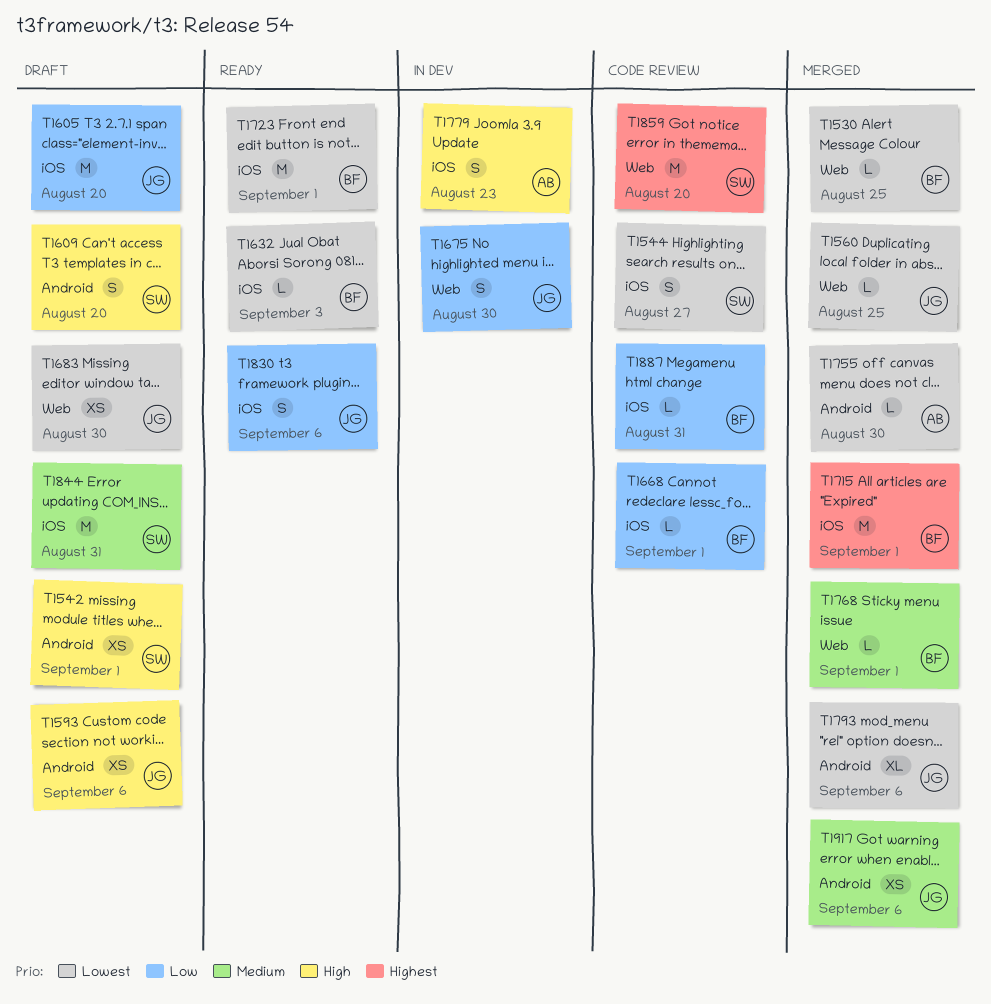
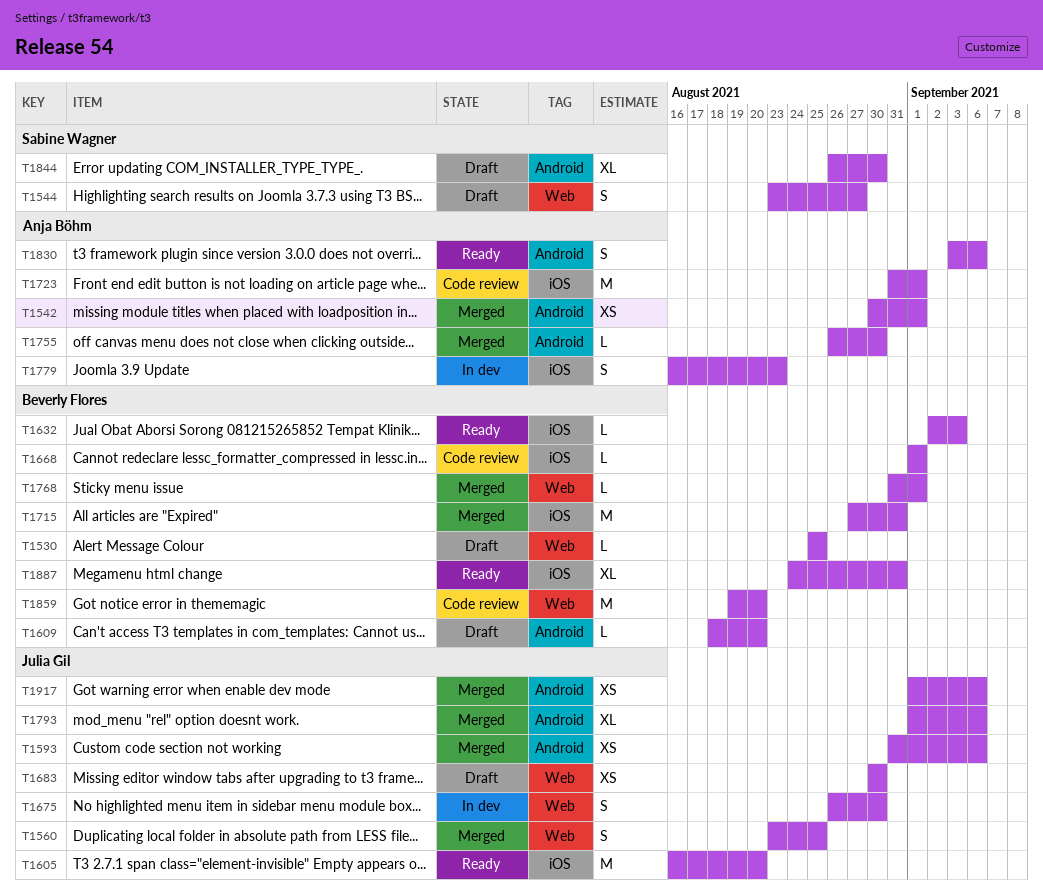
T1530, status: Merged -> Draft
T1542, status: Draft -> Merged
T1542, owner: Sabine Wagner -> Anja Böhm
T1544, status: Code review -> Draft
T1544, label: iOS -> Web
T1560, estimate: L -> S
T1593, status: Draft -> Merged
T1605, status: Draft -> Ready
T1609, owner: Sabine Wagner -> Beverly Flores
T1609, estimate: S -> L
T1715, due: Sep 1 -> Aug 31
T1723, status: Ready -> Code review
T1723, owner: Beverly Flores -> Anja Böhm
T1830, owner: Julia Gil -> Anja Böhm
T1830, label: iOS -> Android
T1844, label: iOS -> Android
T1844, estimate: M -> XL
T1844, due: Aug 31 -> Aug 30
T1859, owner: Sabine Wagner -> Beverly Flores
T1887, status: Code review -> Ready
T1887, estimate: L -> XL

